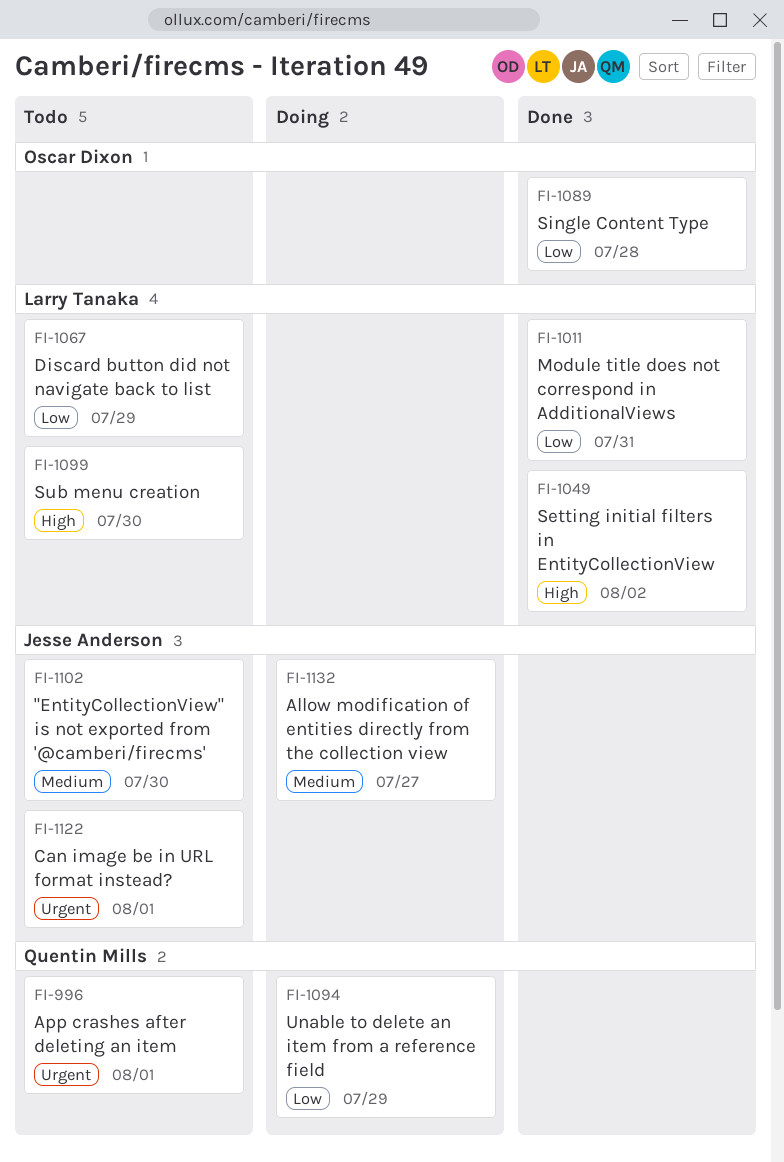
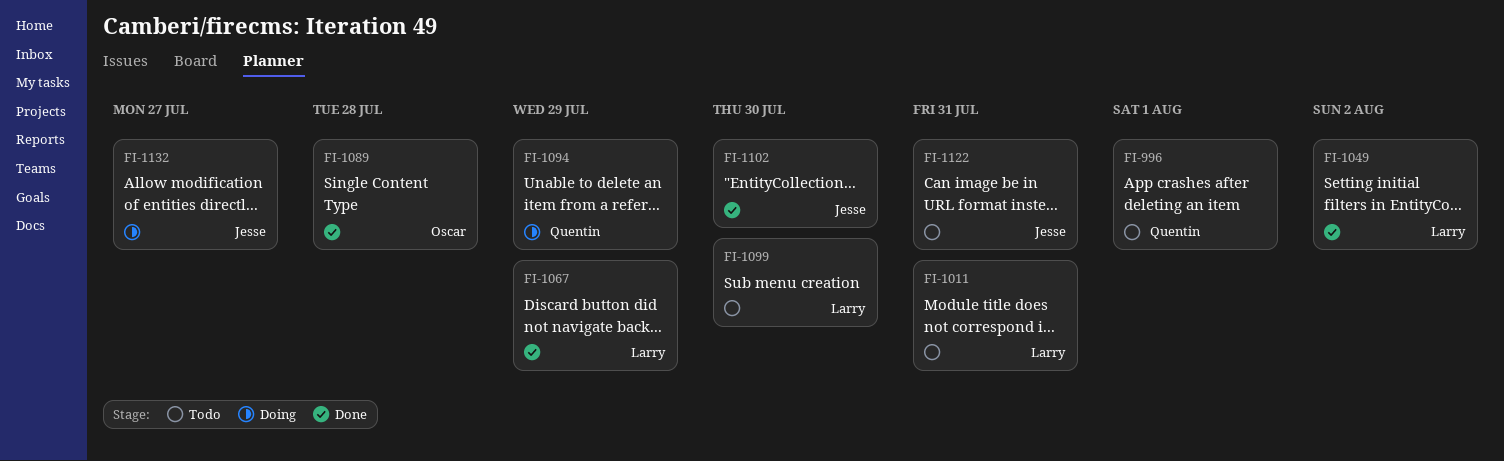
FI-1011, status: Done -> Todo
FI-1067, status: Todo -> Done
FI-1102, status: Todo -> Done
FI-1122, due: Aug 1 -> Jul 31

